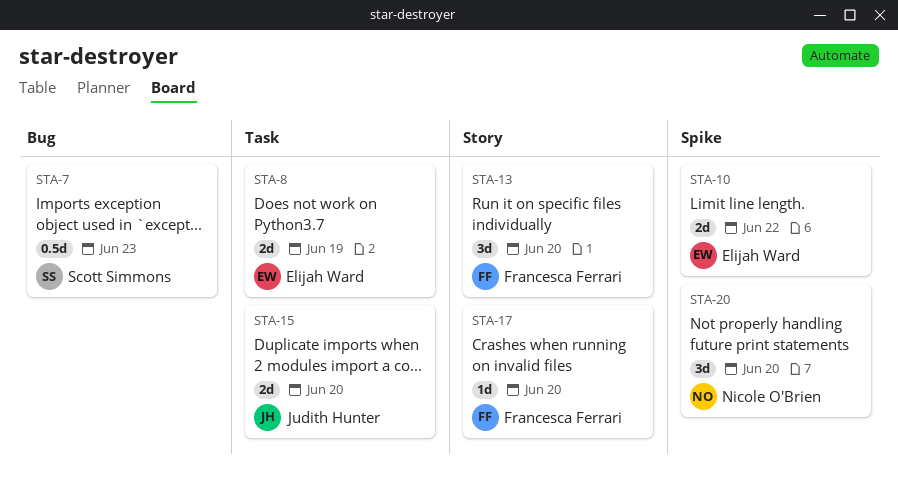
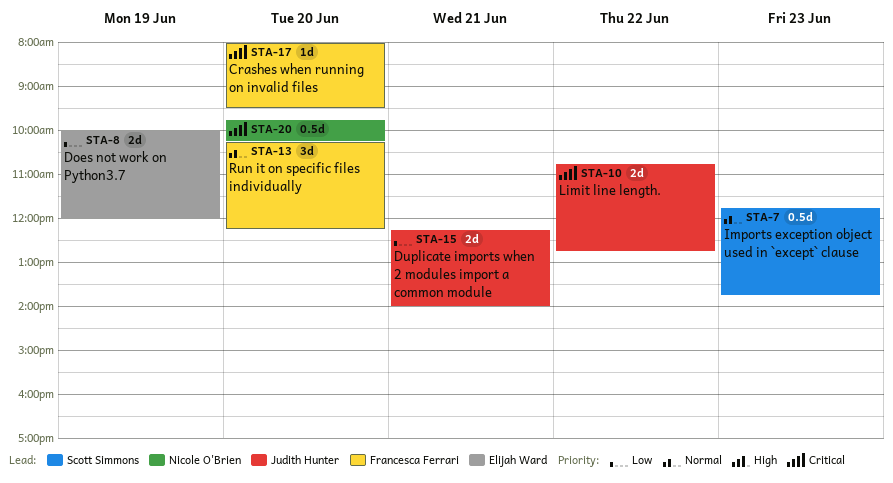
STA-10, owner: Elijah Ward -> Judith Hunter
STA-15, day: Jun 20 -> Jun 21
STA-20, estimate: 3d -> 0.5d

